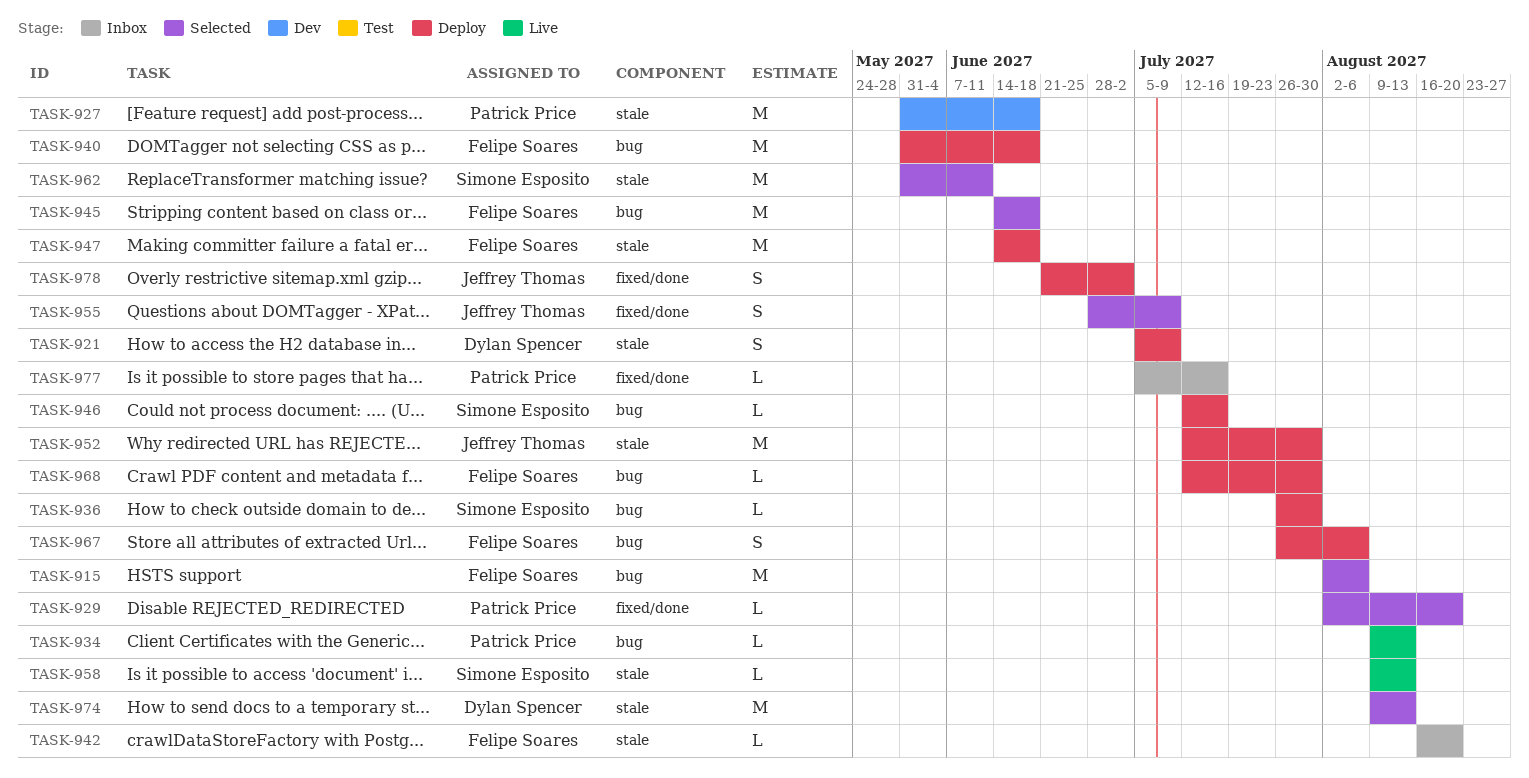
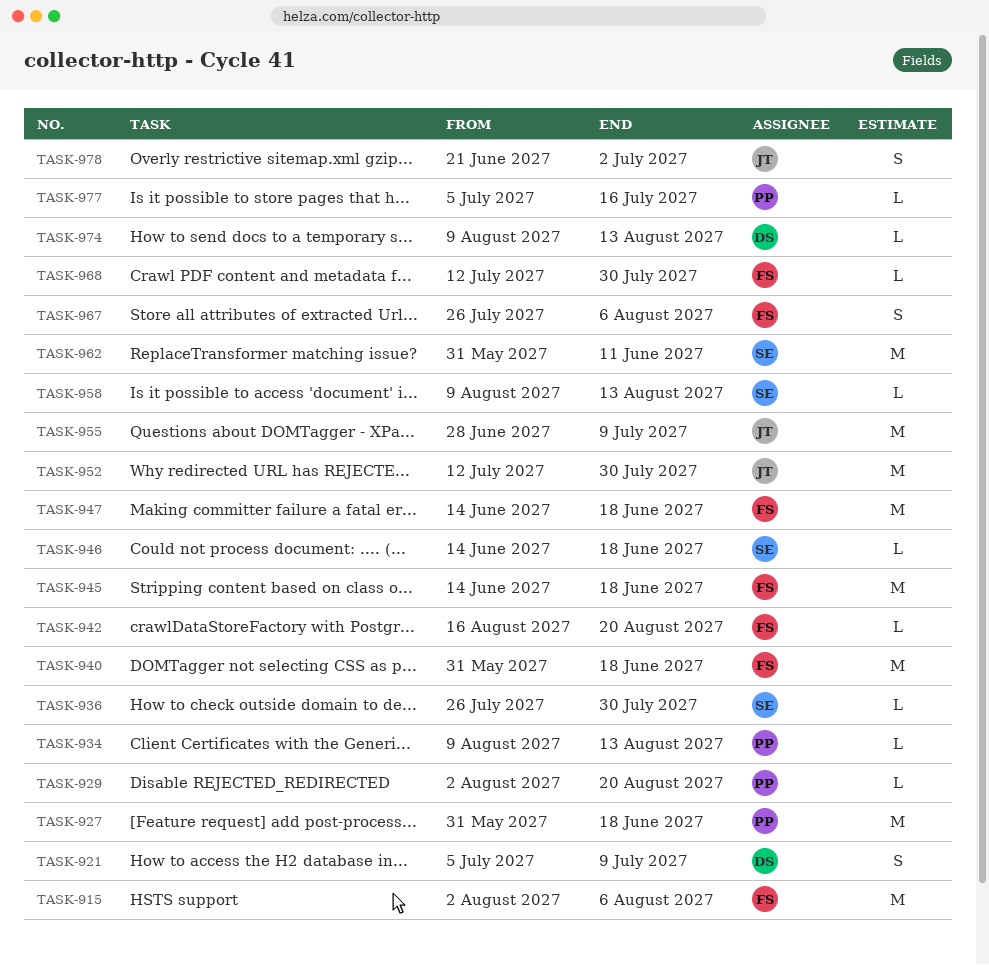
TASK-946, start: Jul 12 -> Jun 14
TASK-946, due: Jul 16 -> Jun 18
TASK-955, estimate: S -> M
TASK-974, estimate: M -> L

